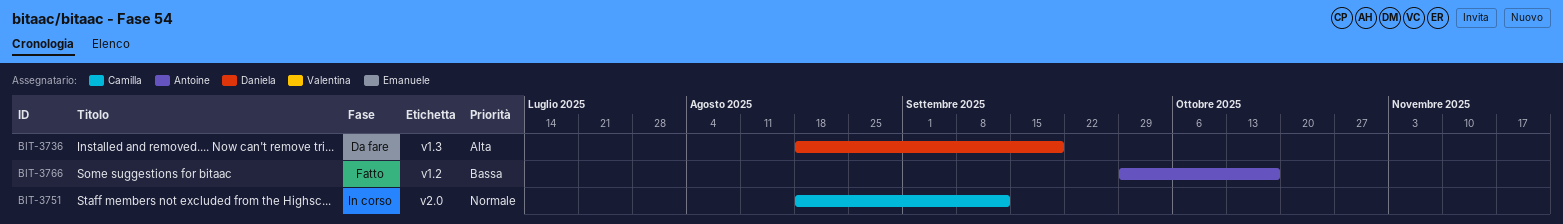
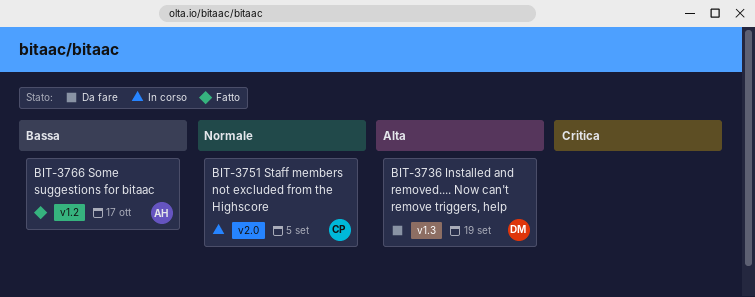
BIT-3751, due: Sep 12 -> Sep 5

